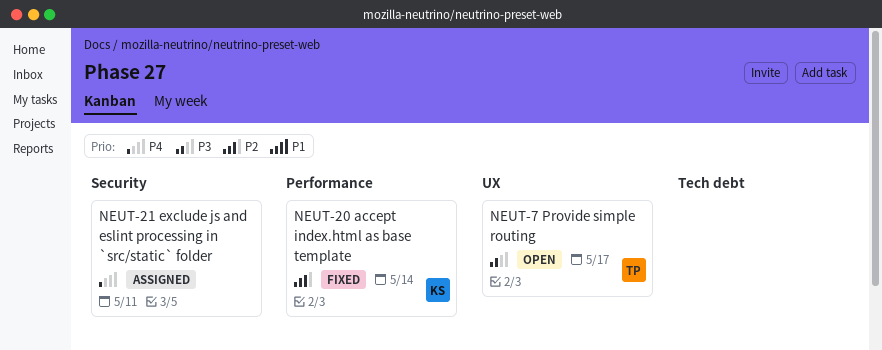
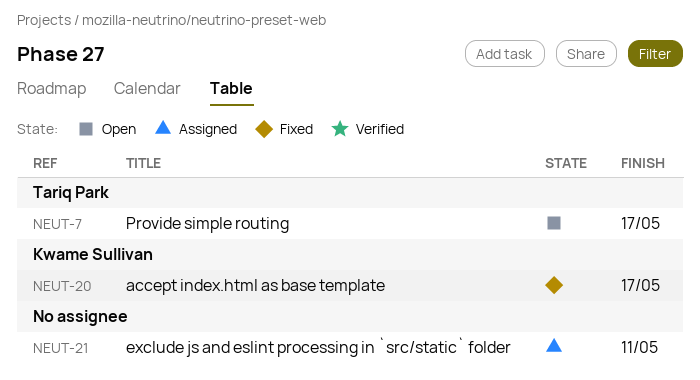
NEUT-20, due: May 14 -> May 17

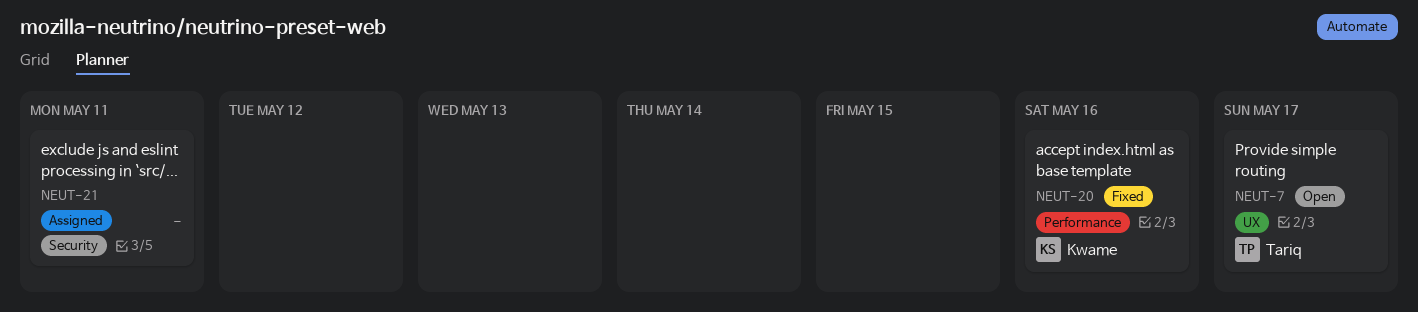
NEUT-20, due: May 17 -> May 16

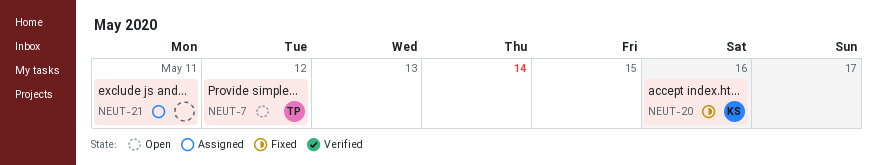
NEUT-7, due: May 17 -> May 12

